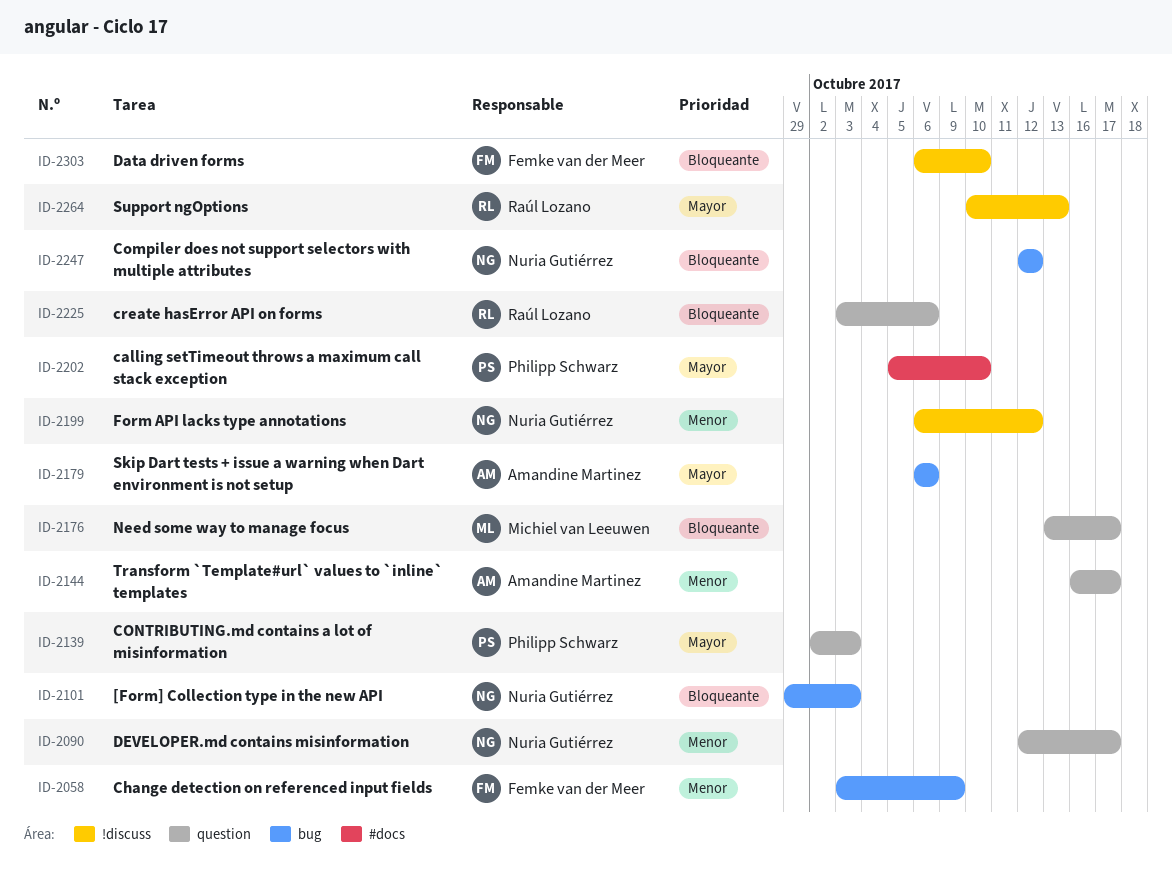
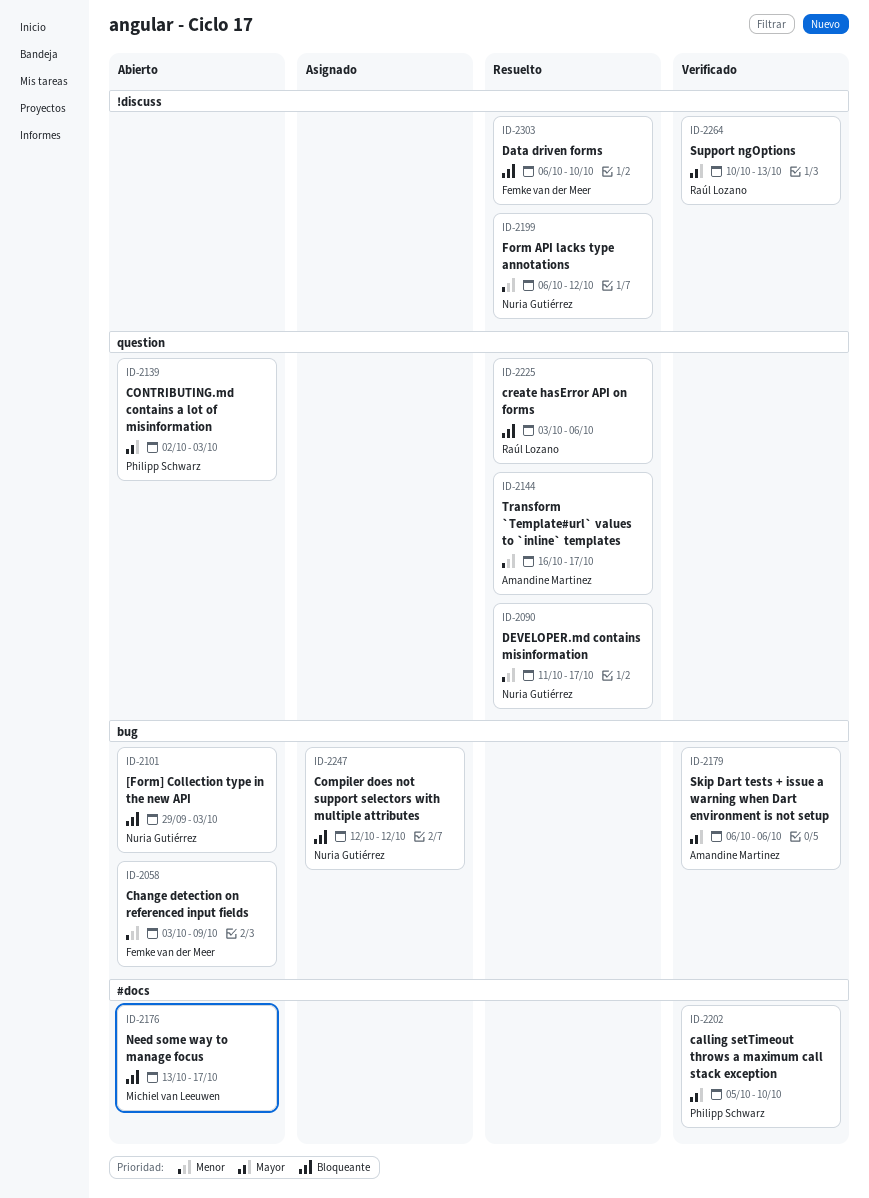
ID-2090, start: Oct 12 -> Oct 11
ID-2176, label: question -> #docs

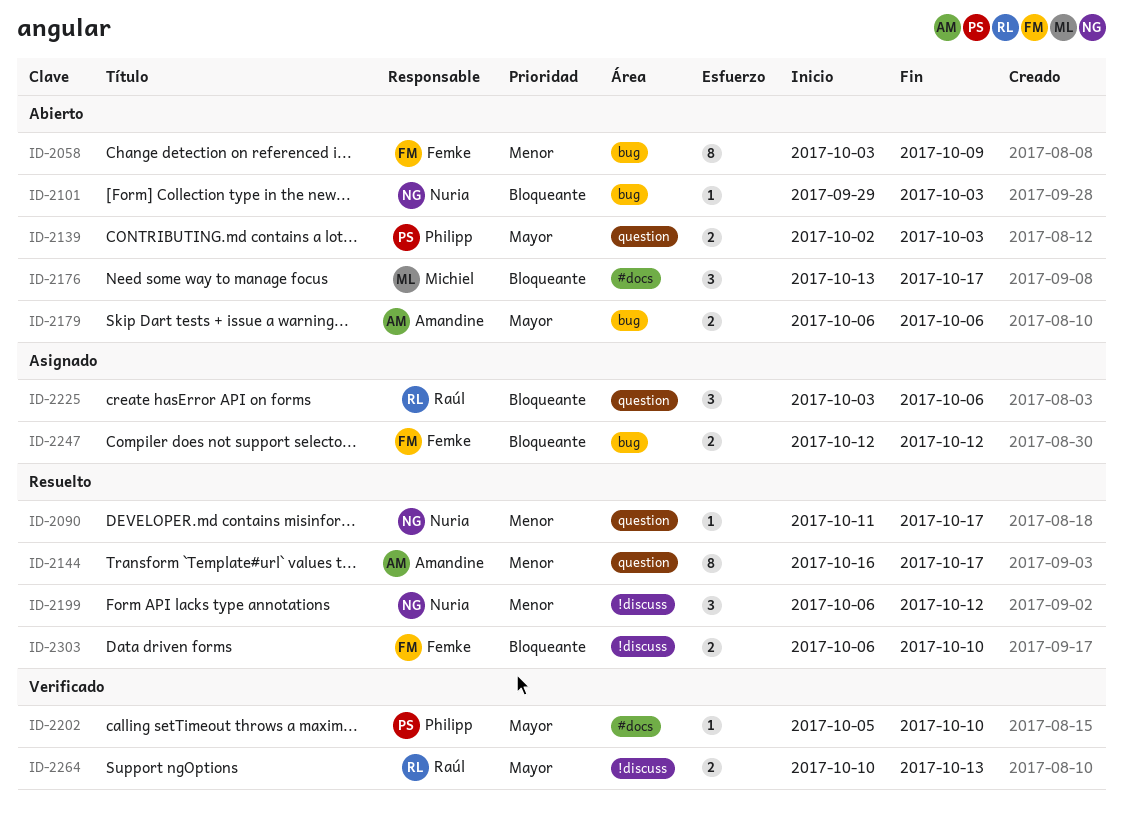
ID-2179, status: Verificado -> Abierto
ID-2225, status: Resuelto -> Asignado
ID-2247, owner: Nuria Gutiérrez -> Femke van der Meer

